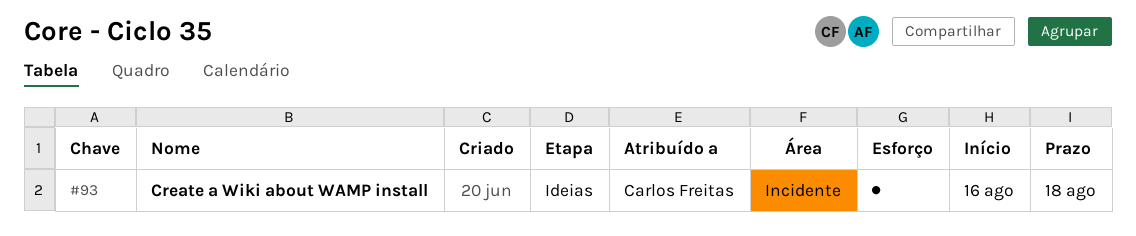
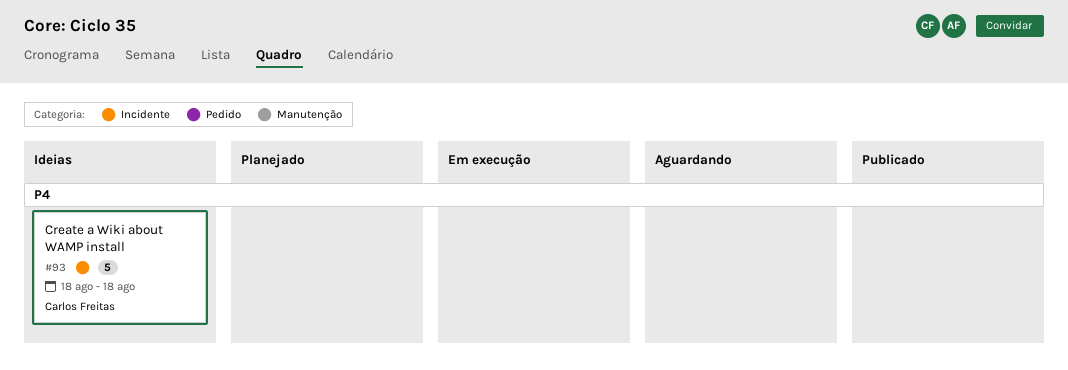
#93, estimate: 1 -> 5
#93, start: Aug 16 -> Aug 18

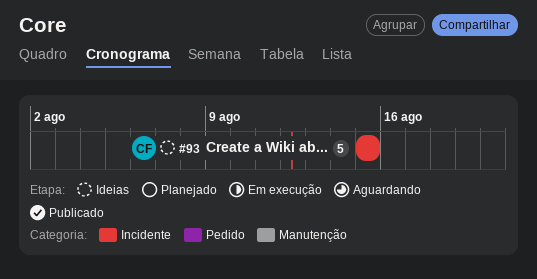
#93, start: Aug 18 -> Aug 15
#93, due: Aug 18 -> Aug 15

